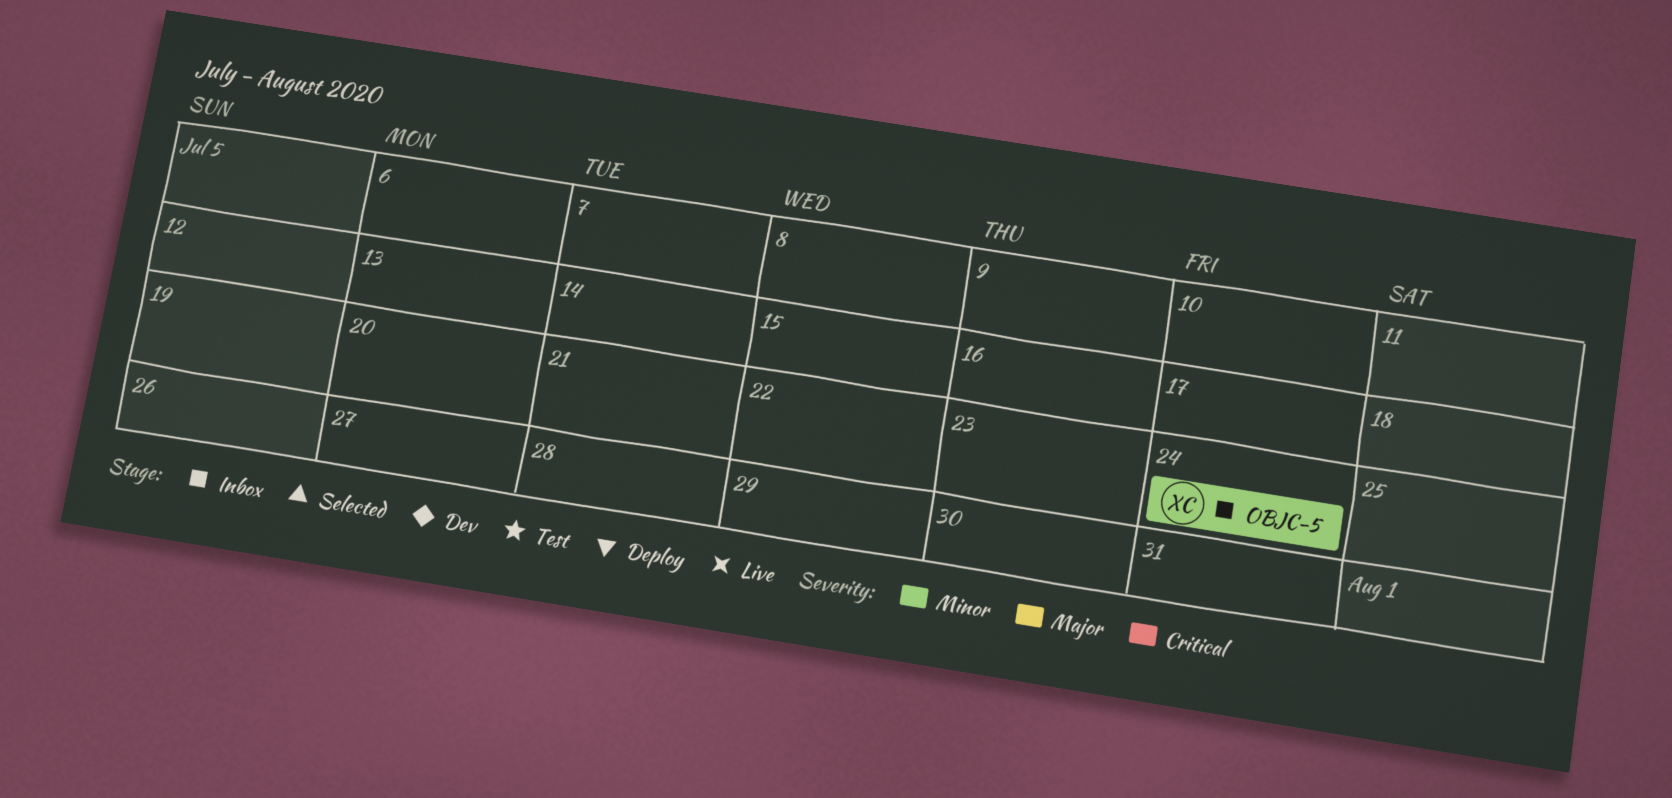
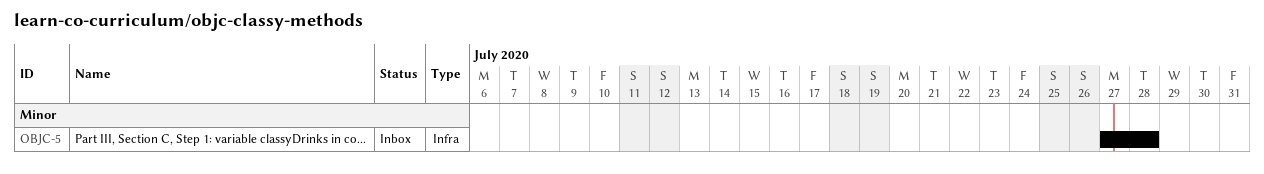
OBJC-5, start: Jul 24 -> Jul 27
OBJC-5, due: Jul 24 -> Jul 28

